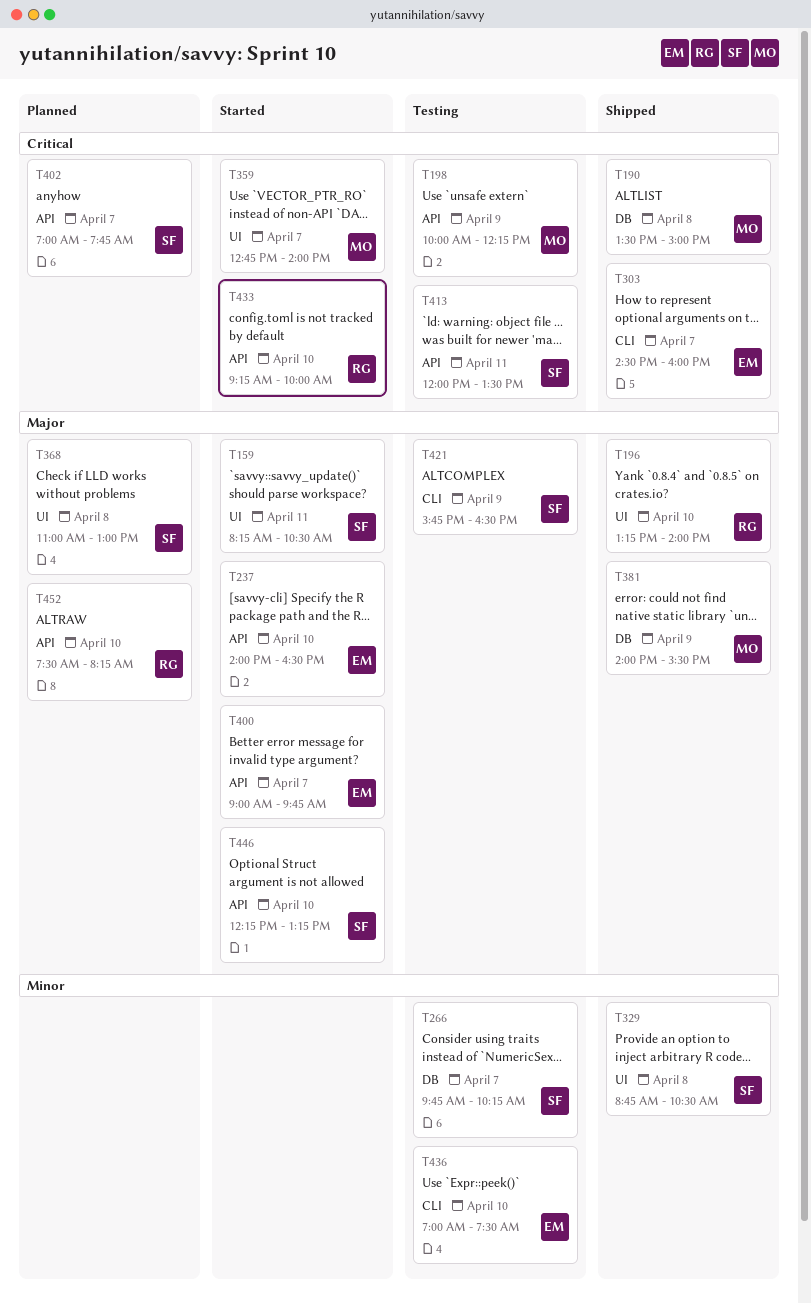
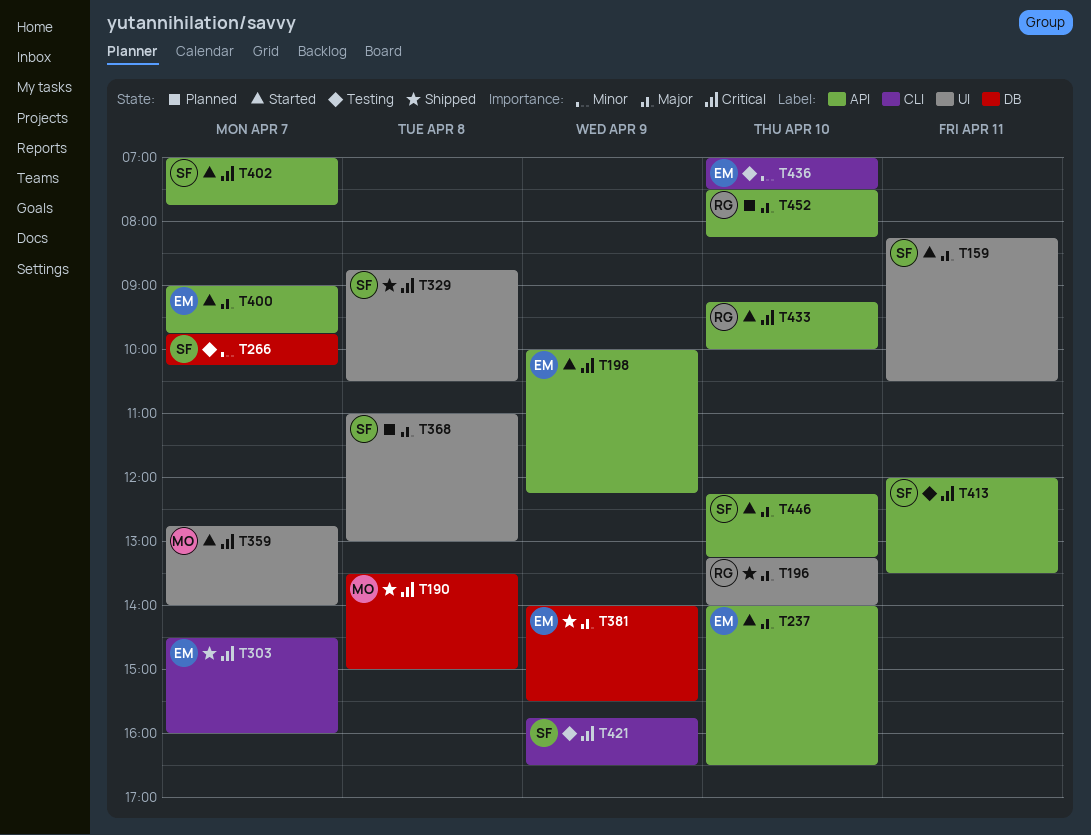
T198, status: Testing -> Started
T198, owner: MO -> EM
T329, priority: Minor -> Critical
T381, owner: MO -> EM
T402, status: Planned -> Started
T421, priority: Major -> Critical

